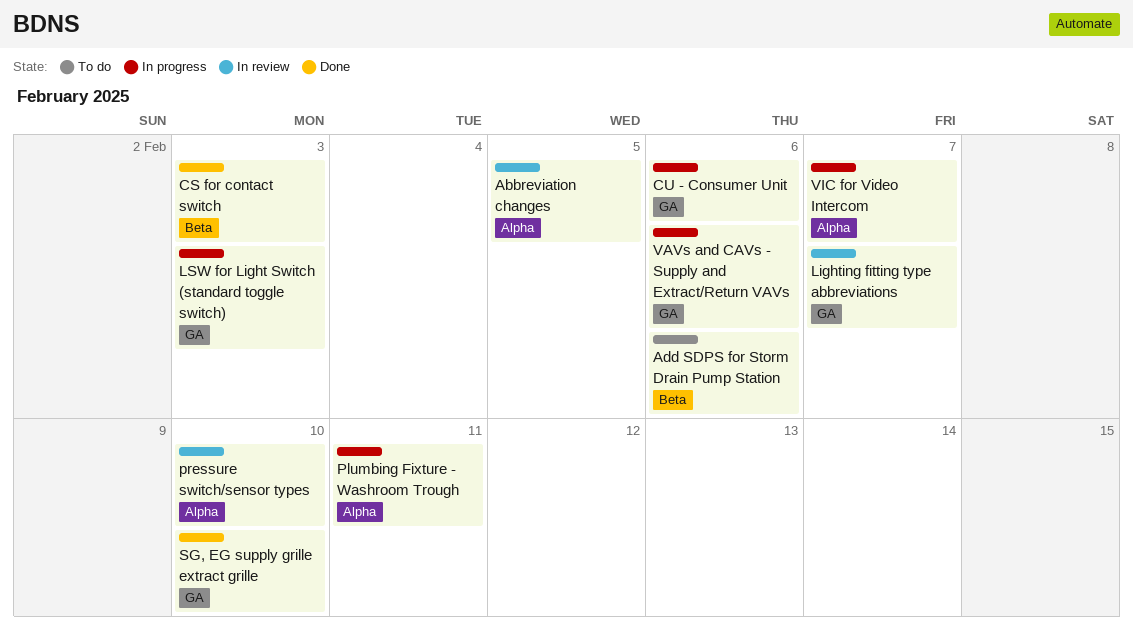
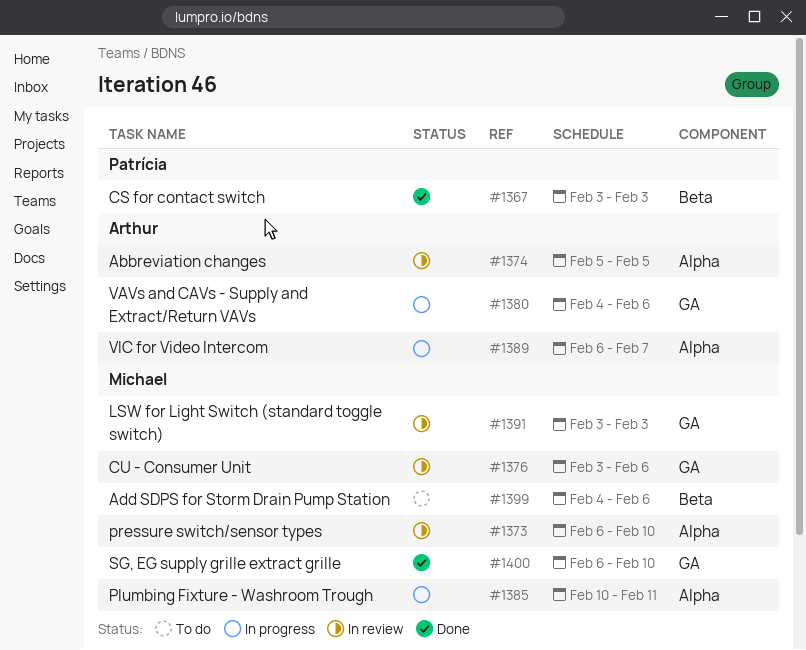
CU - Consumer Unit, status: In progress -> In review
Lighting fitting type abbreviations: present -> none
LSW for Light Switch (standard toggle switch), status: In progress -> In review

